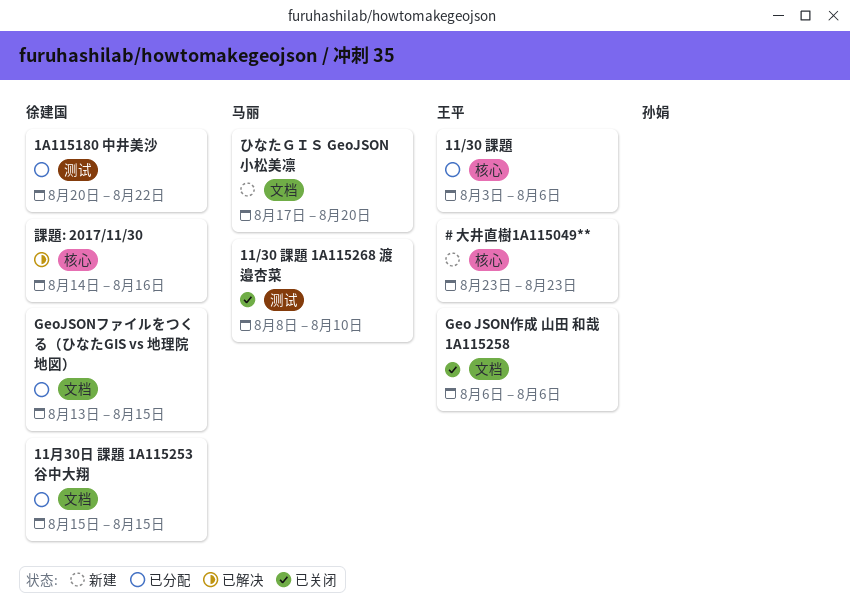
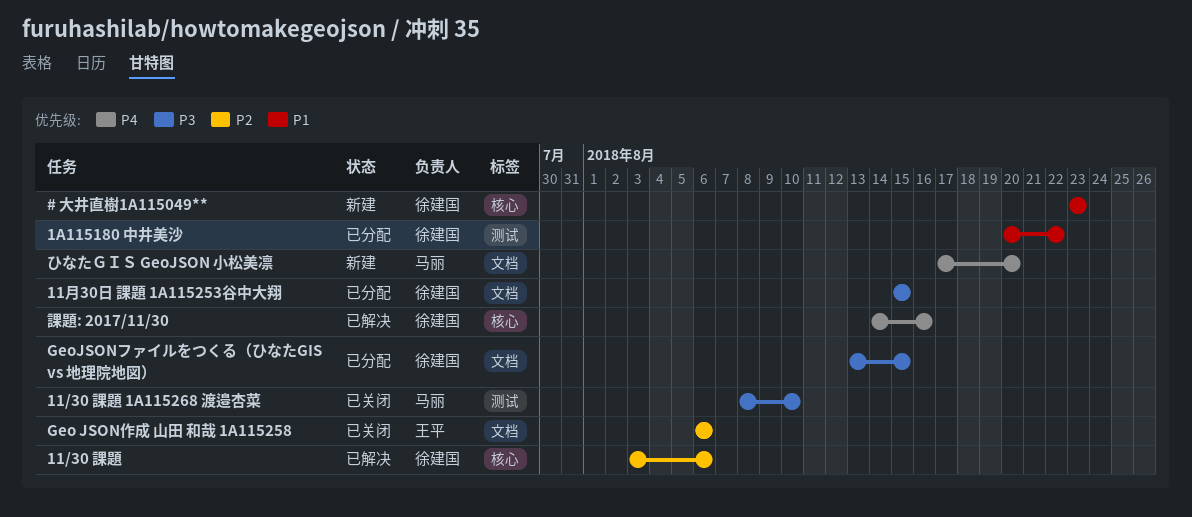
# 大井直樹1A115049**, owner: 王平 -> 徐建国
11/30 課題, status: 已分配 -> 已解决
11/30 課題, owner: 王平 -> 徐建国

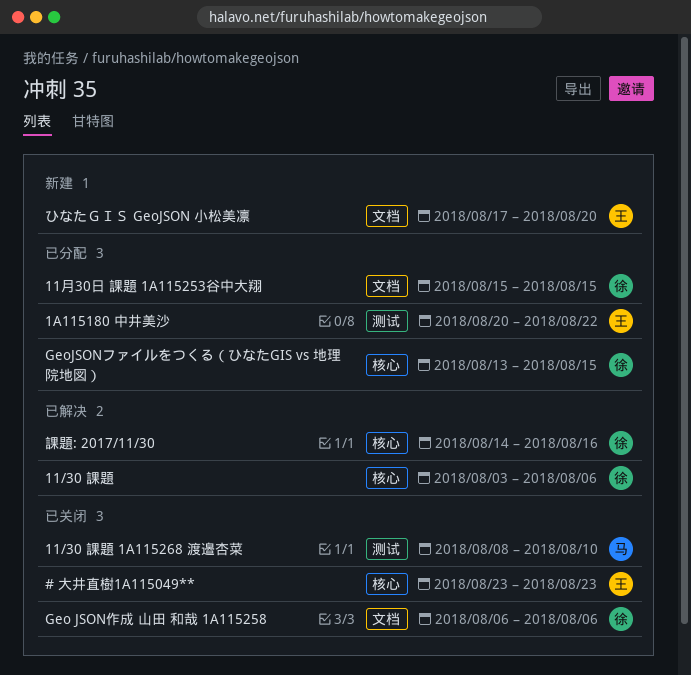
# 大井直樹1A115049**, status: 新建 -> 已关闭
# 大井直樹1A115049**, owner: 徐建国 -> 王平
1A115180 中井美沙, owner: 徐建国 -> 王平
Geo JSON作成 山田 和哉 1A115258, owner: 王平 -> 徐建国
GeoJSONファイルをつくる（ひなたGIS vs 地理院地図）, label: 文档 -> 核心
ひなたＧＩＳ GeoJSON 小松美凛, owner: 马丽 -> 王平

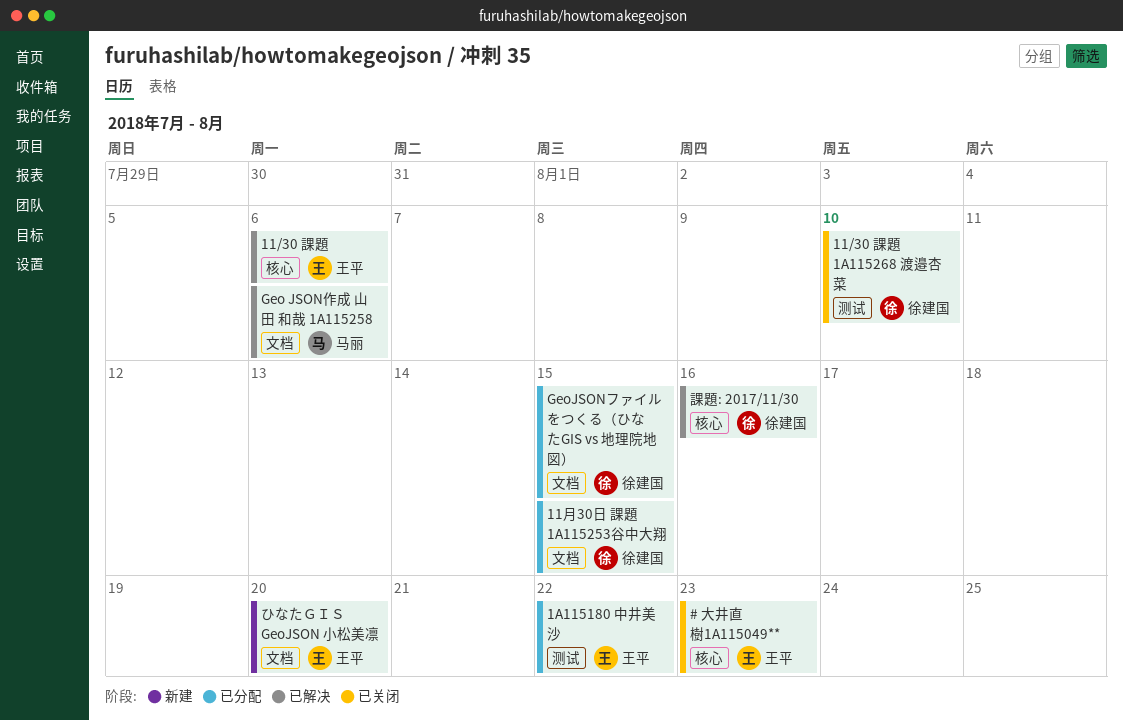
11/30 課題, owner: 徐建国 -> 王平
11/30 課題 1A115268 渡邉杏菜, owner: 马丽 -> 徐建国
Geo JSON作成 山田 和哉 1A115258, status: 已关闭 -> 已解决
Geo JSON作成 山田 和哉 1A115258, owner: 徐建国 -> 马丽
GeoJSONファイルをつくる（ひなたGIS vs 地理院地図）, label: 核心 -> 文档

